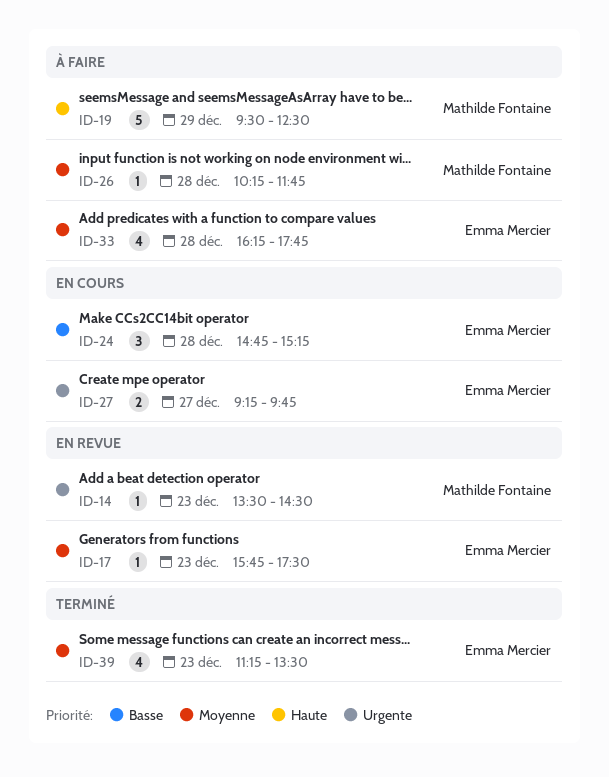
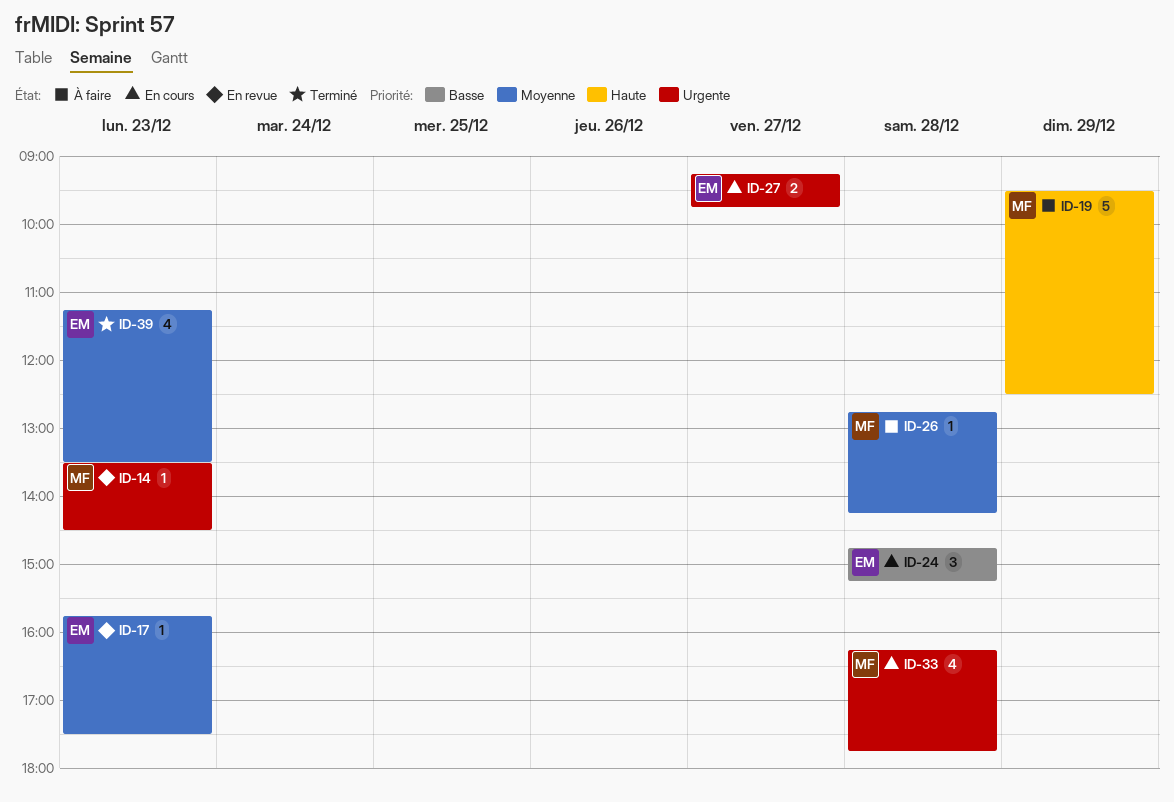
ID-26, begins: 10:15 -> 12:45
ID-26, ends: 11:45 -> 14:15
ID-33, status: À faire -> En cours
ID-33, owner: Emma Mercier -> Mathilde Fontaine
ID-33, priority: Moyenne -> Urgente

